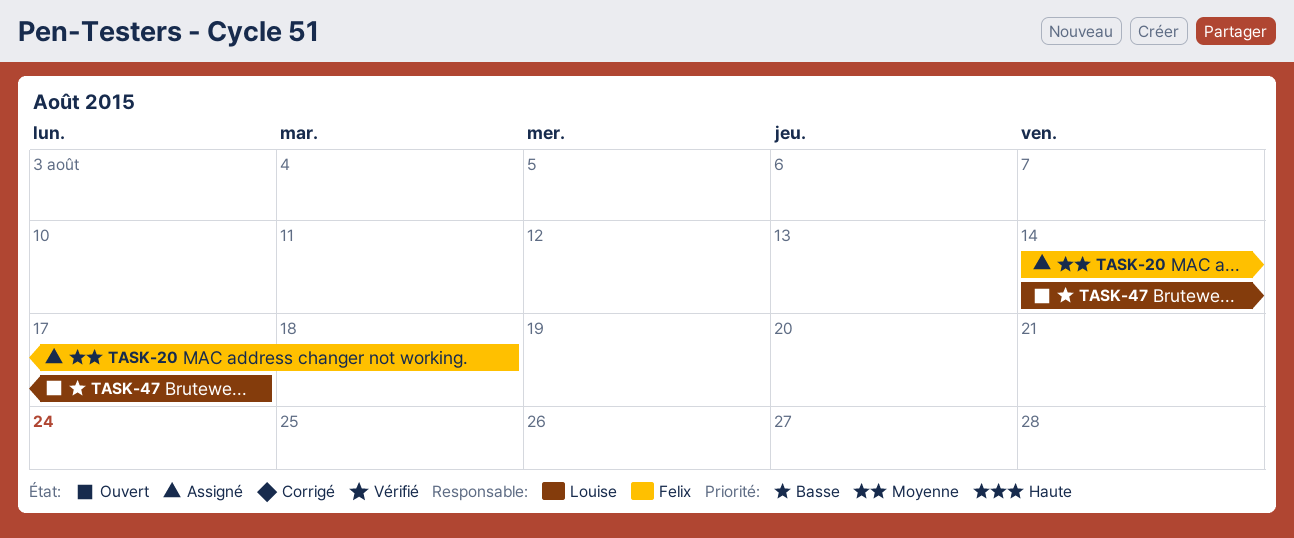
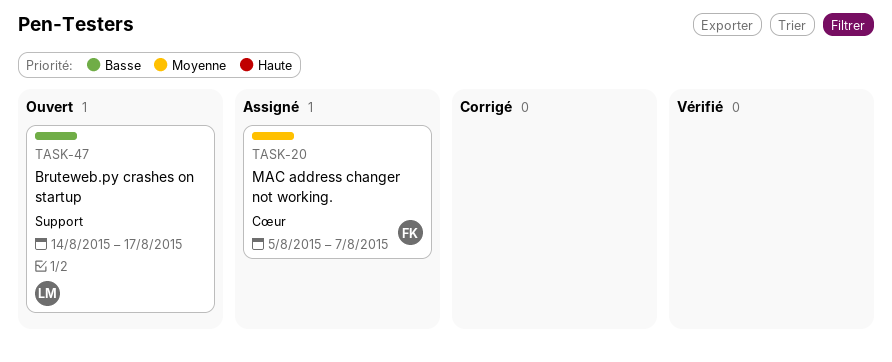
TASK-20, start: Aug 14 -> Aug 5
TASK-20, due: Aug 18 -> Aug 7

